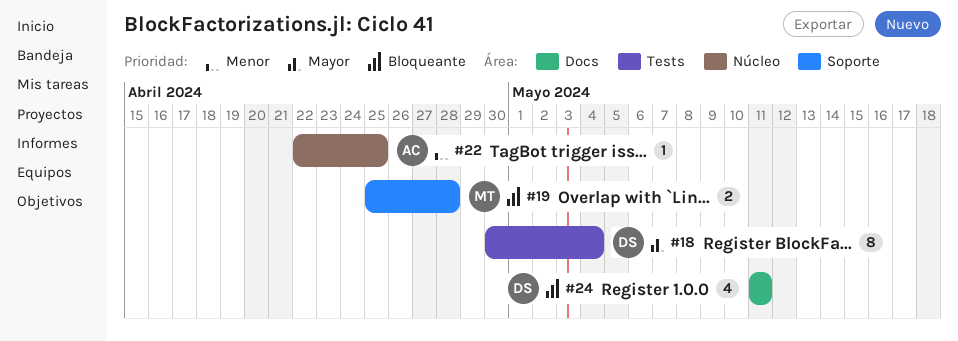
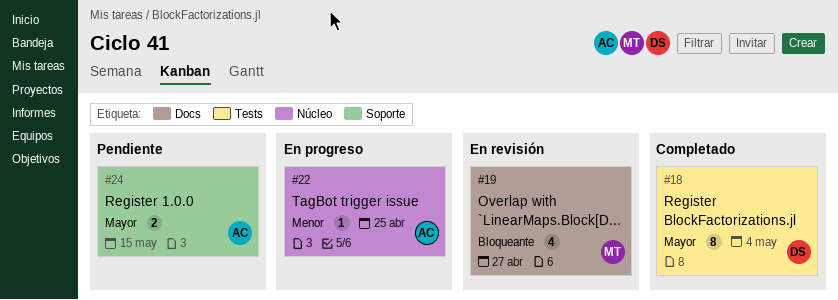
#19, label: Soporte -> Docs
#19, estimate: 2 -> 4
#19, due: Apr 28 -> Apr 27
#24, owner: DS -> AC
#24, priority: Bloqueante -> Mayor
#24, label: Docs -> Soporte
#24, estimate: 4 -> 2
#24, due: May 11 -> May 15

